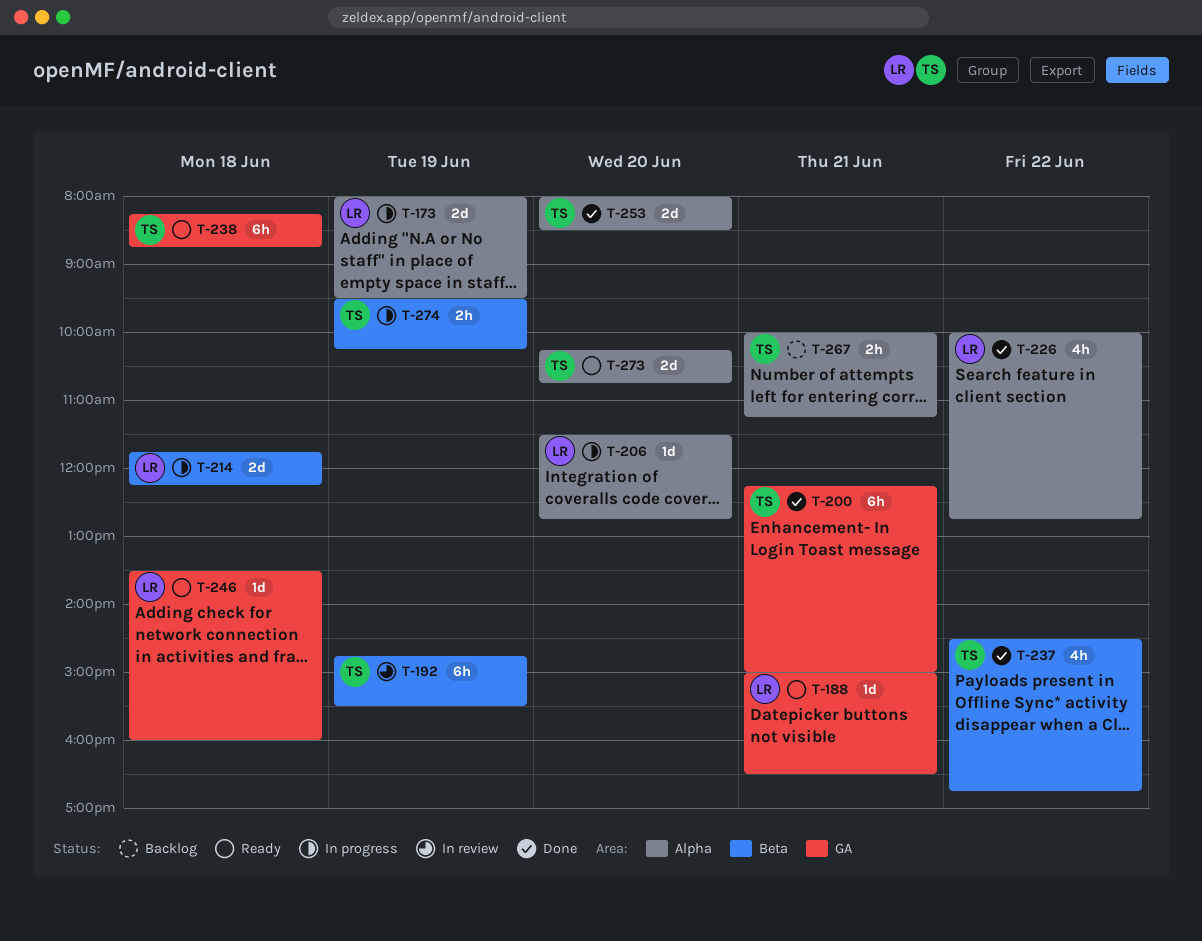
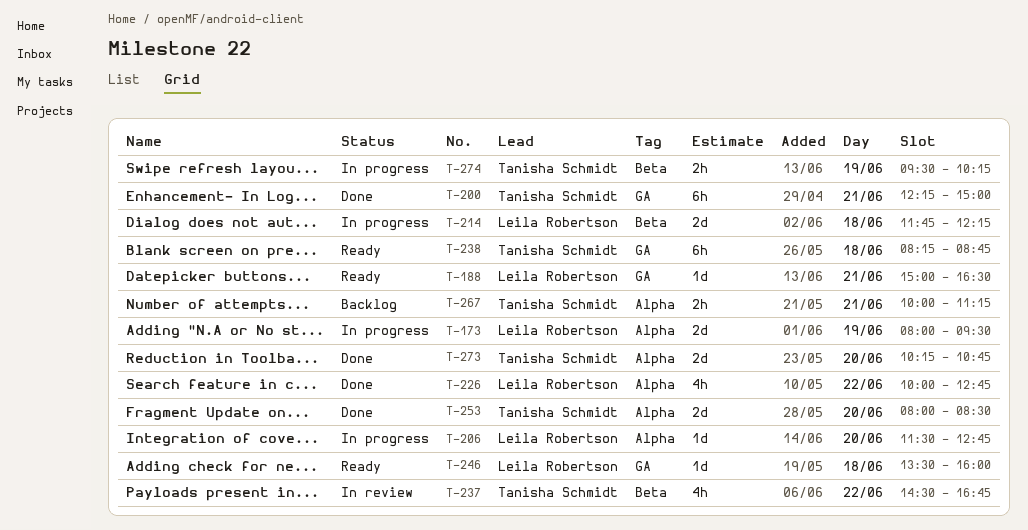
T-192: present -> none
T-237, status: Done -> In review
T-273, status: Ready -> Done

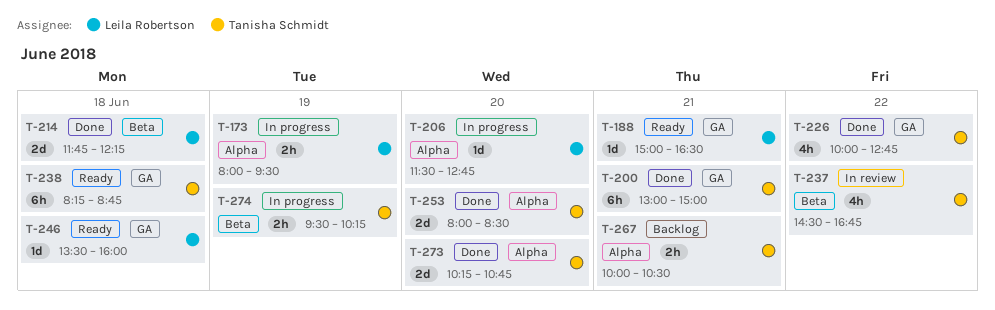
T-173, estimate: 2d -> 2h
T-200, begins: 12:15 -> 13:00
T-214, status: In progress -> Done
T-226, owner: Leila Robertson -> Tanisha Schmidt
T-226, label: Alpha -> GA
T-267, ends: 11:15 -> 10:30

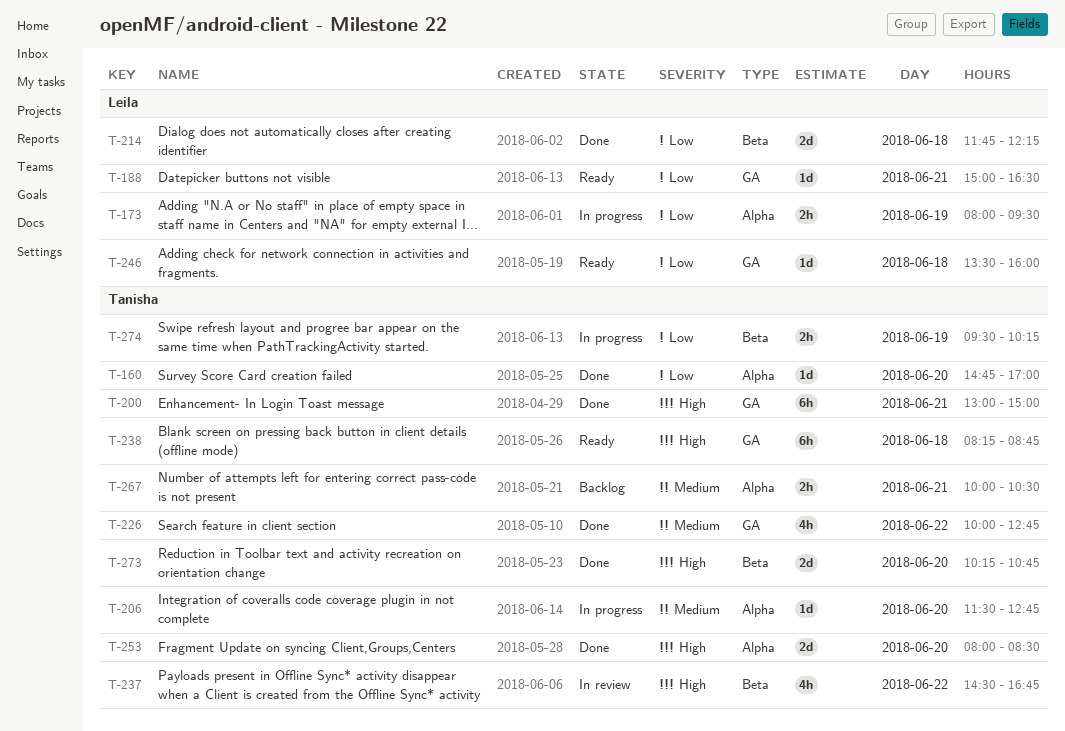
T-160: none -> present
T-206, owner: Leila Robertson -> Tanisha Schmidt
T-273, label: Alpha -> Beta

